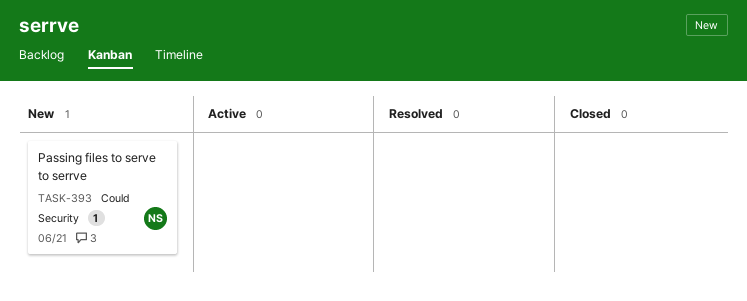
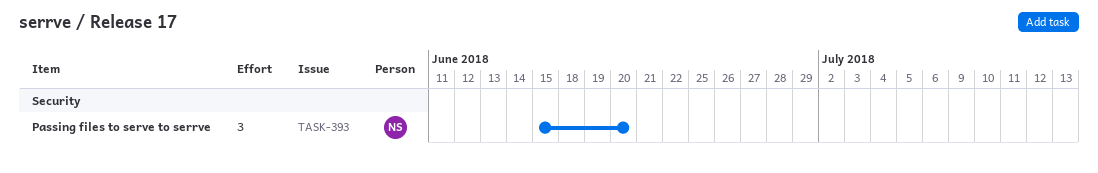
TASK-393, estimate: 1 -> 3
TASK-393, due: Jun 21 -> Jun 20

